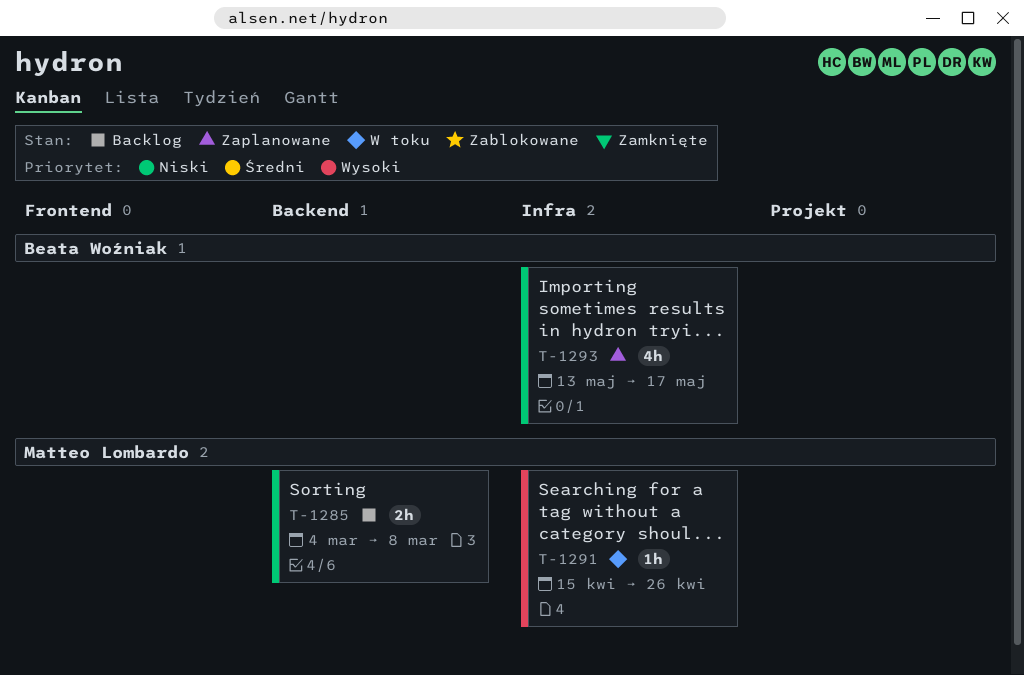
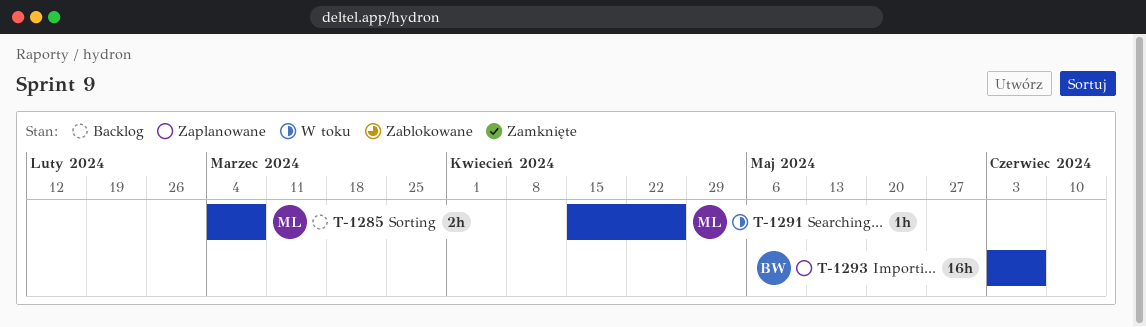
T-1293, estimate: 4h -> 16h
T-1293, start: May 13 -> Jun 3
T-1293, due: May 17 -> Jun 7

